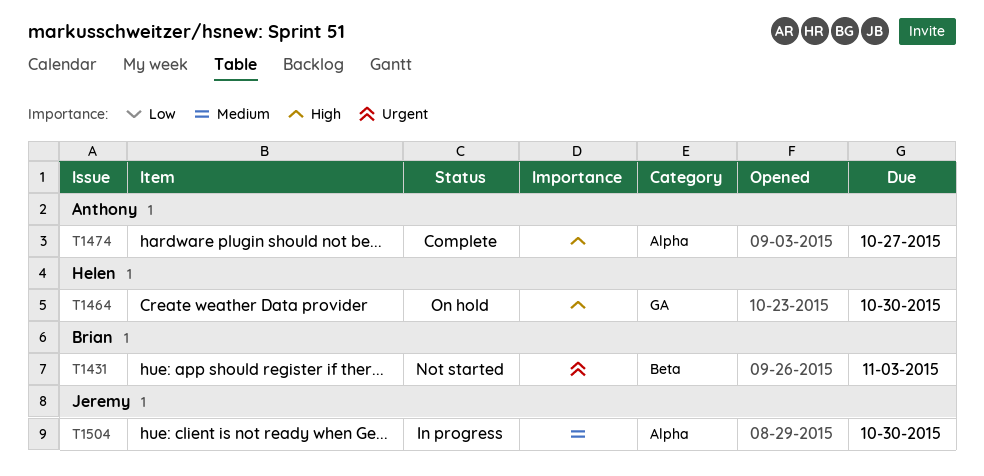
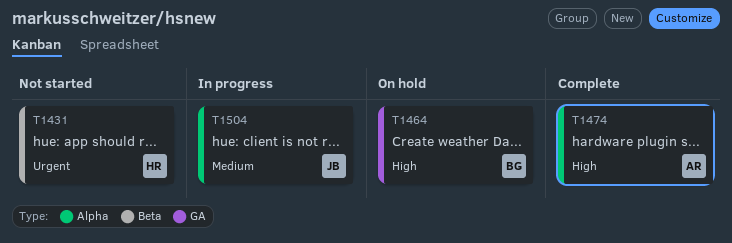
T1431, owner: Brian -> Helen
T1464, owner: Helen -> Brian

